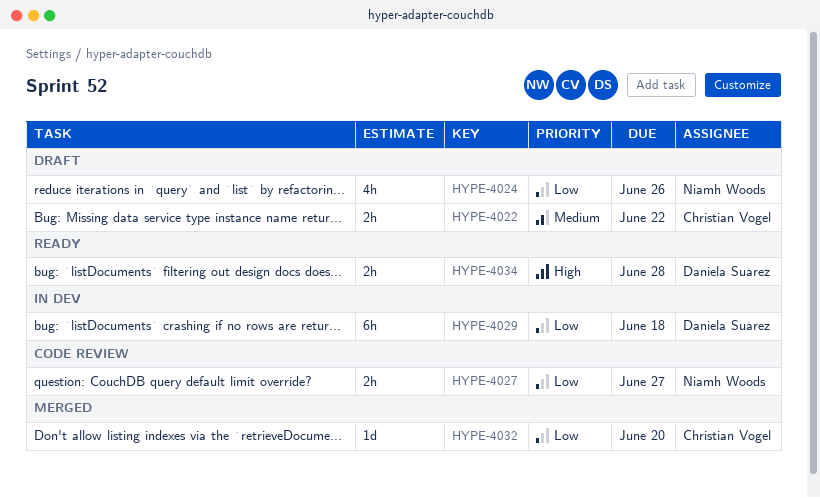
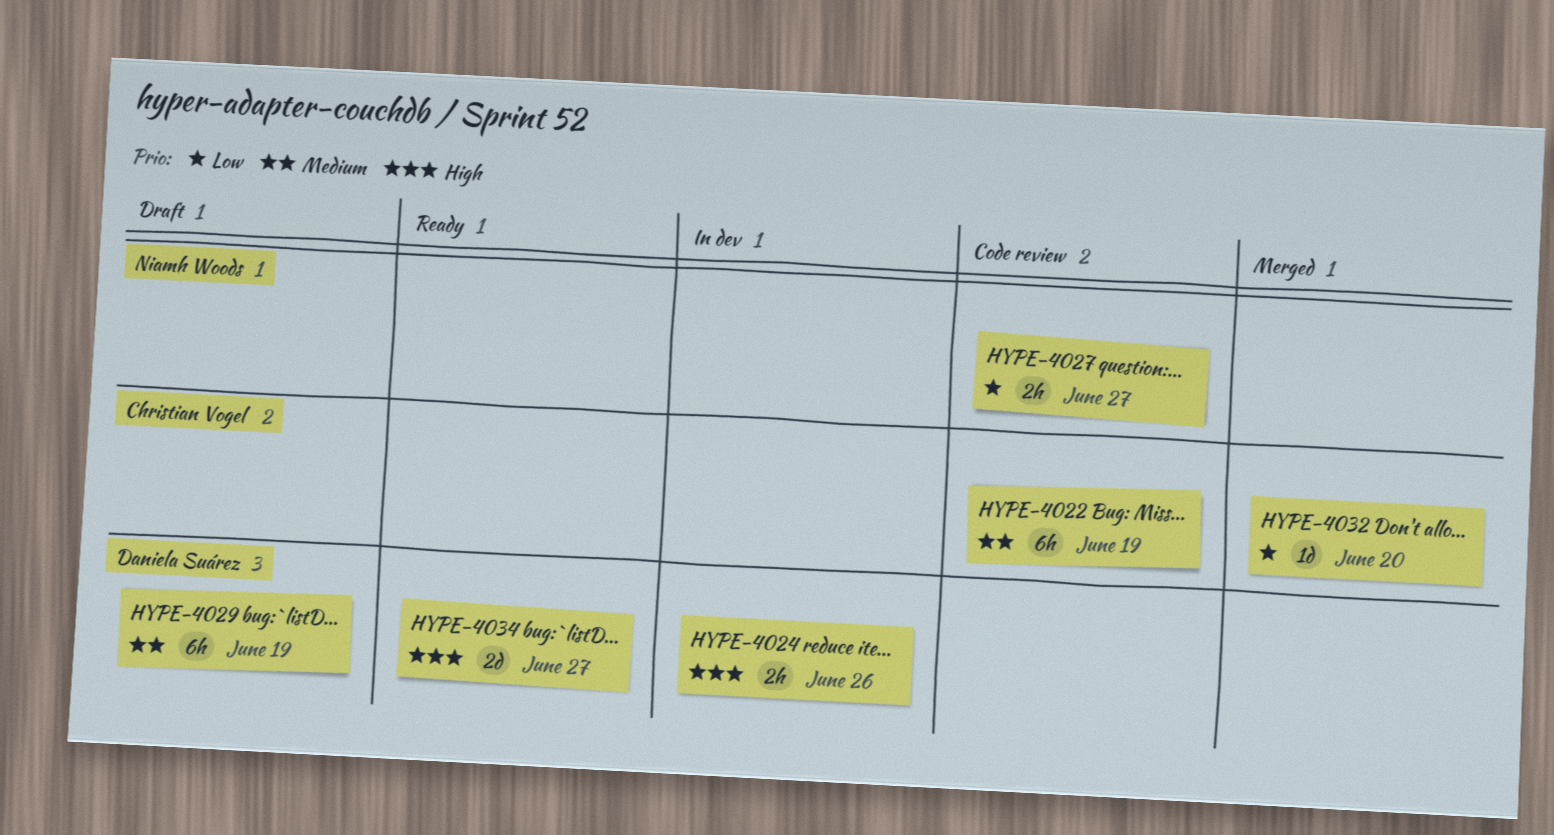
HYPE-4022, status: Draft -> Code review
HYPE-4022, estimate: 2h -> 6h
HYPE-4022, due: Jun 22 -> Jun 19
HYPE-4024, status: Draft -> In dev
HYPE-4024, owner: Niamh Woods -> Daniela Suárez
HYPE-4024, priority: Low -> High
HYPE-4024, estimate: 4h -> 2h
HYPE-4029, status: In dev -> Draft
HYPE-4029, priority: Low -> Medium
HYPE-4029, due: Jun 18 -> Jun 19
HYPE-4034, estimate: 2h -> 2d
HYPE-4034, due: Jun 28 -> Jun 27

